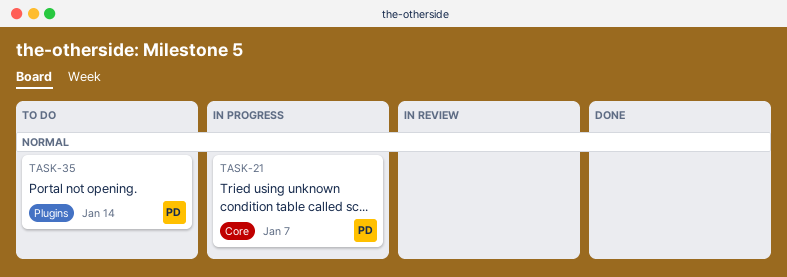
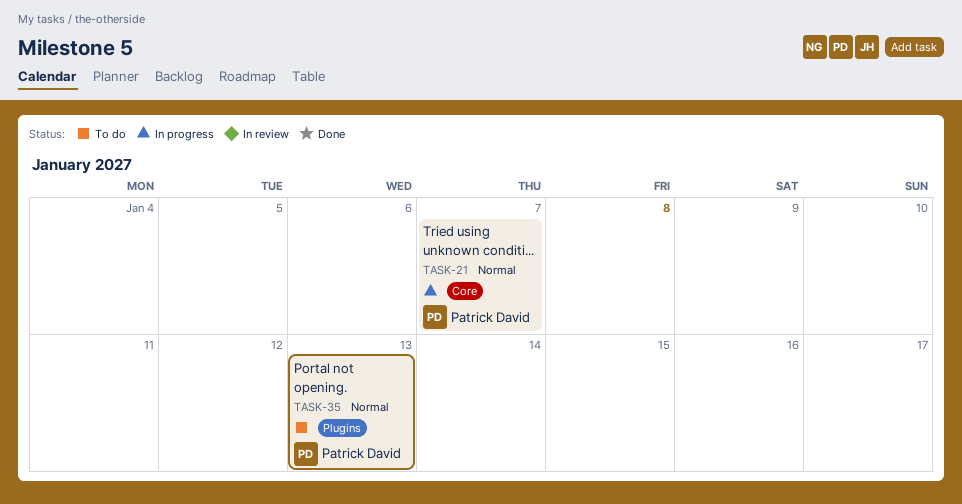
TASK-35, due: Jan 14 -> Jan 13

